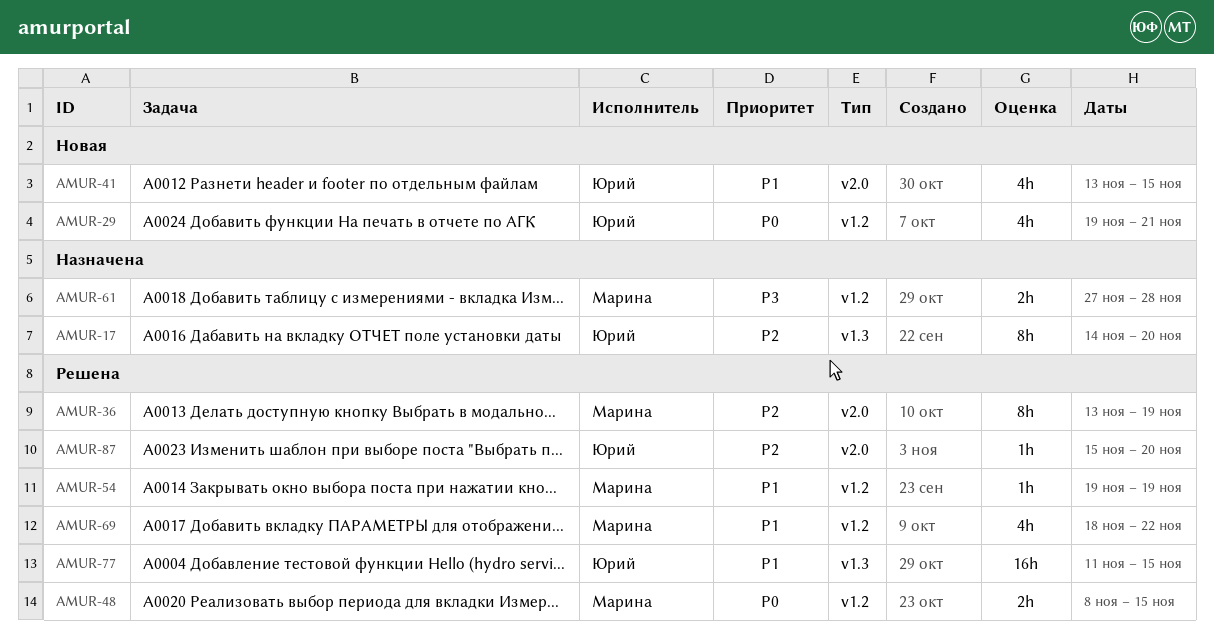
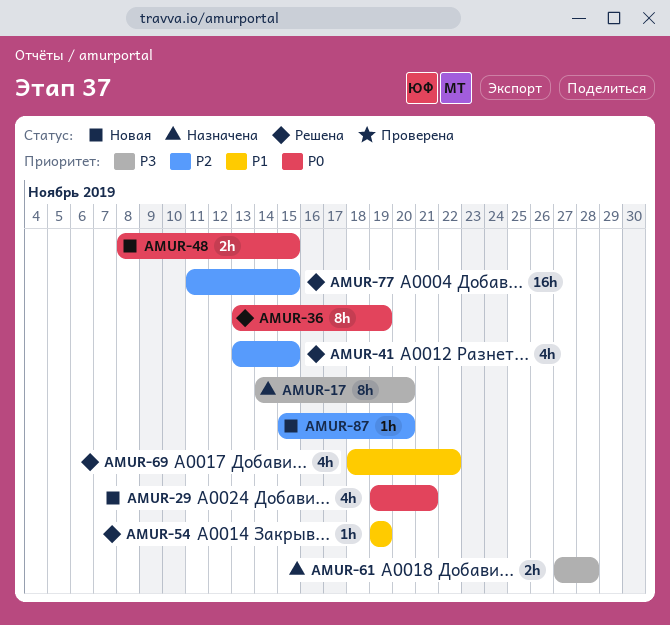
AMUR-17, priority: P2 -> P3
AMUR-36, priority: P2 -> P0
AMUR-41, status: Новая -> Решена
AMUR-41, priority: P1 -> P2
AMUR-48, status: Решена -> Новая
AMUR-77, priority: P1 -> P2
AMUR-87, status: Решена -> Новая

